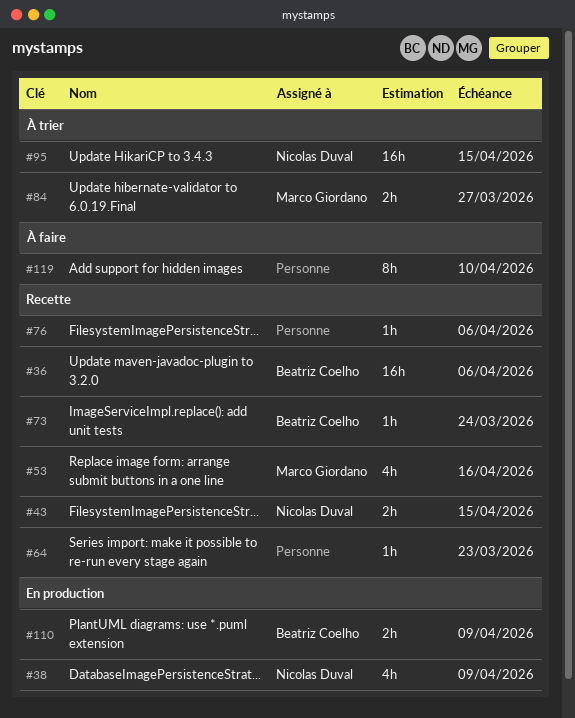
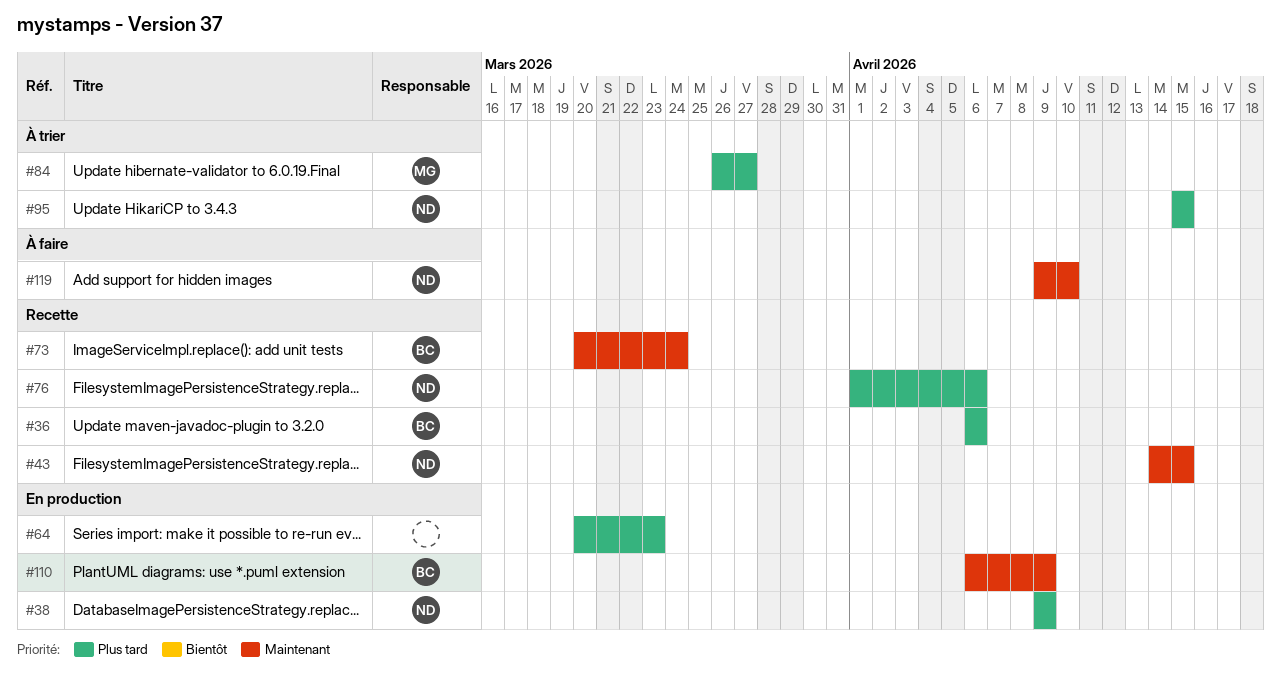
#53: present -> none
#64, status: Recette -> En production
#76, owner: none -> Nicolas Duval
#119, owner: none -> Nicolas Duval

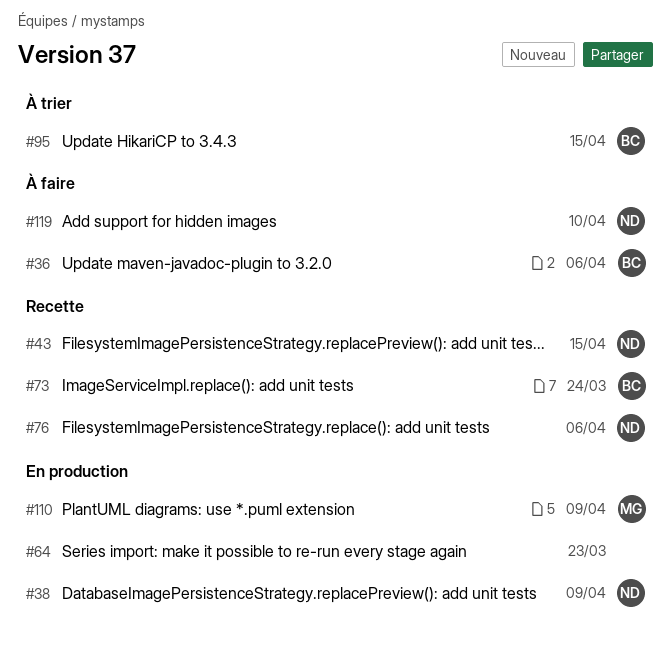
#36, status: Recette -> À faire
#84: present -> none
#95, owner: ND -> BC
#110, owner: BC -> MG

